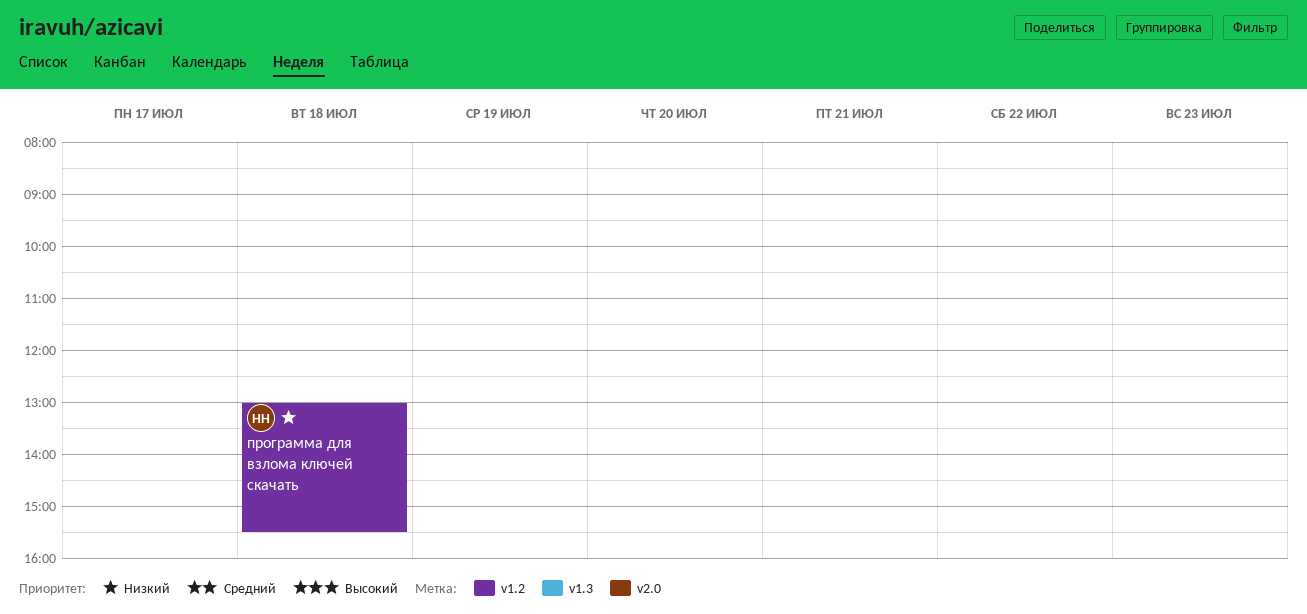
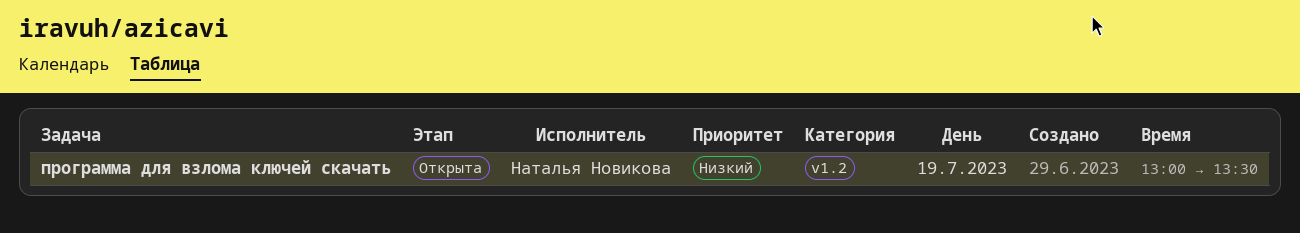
программа для взлома ключей скачать, day: Jul 18 -> Jul 19
программа для взлома ключей скачать, ends: 15:30 -> 13:30

